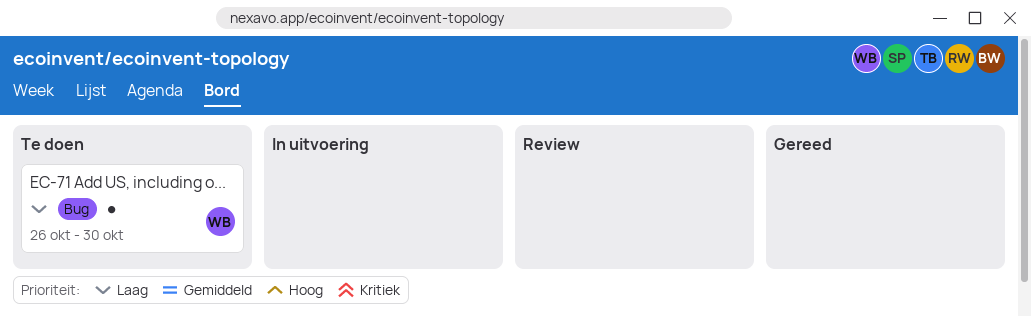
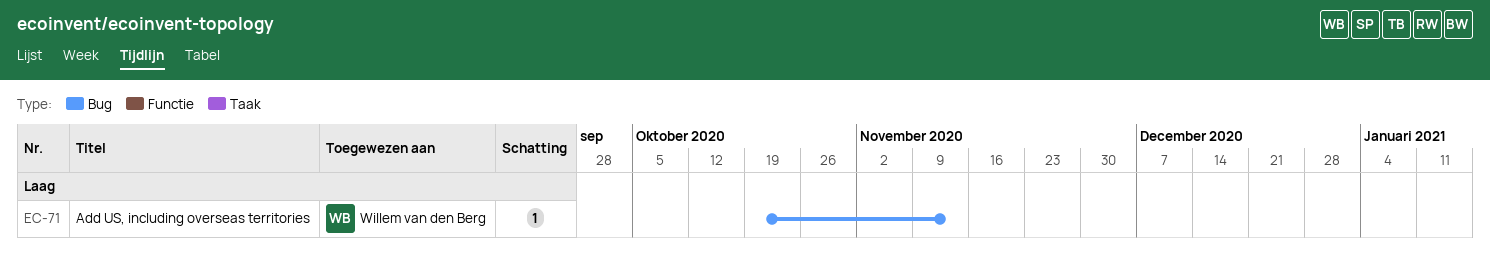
EC-71, start: Oct 26 -> Oct 19
EC-71, due: Oct 30 -> Nov 13

